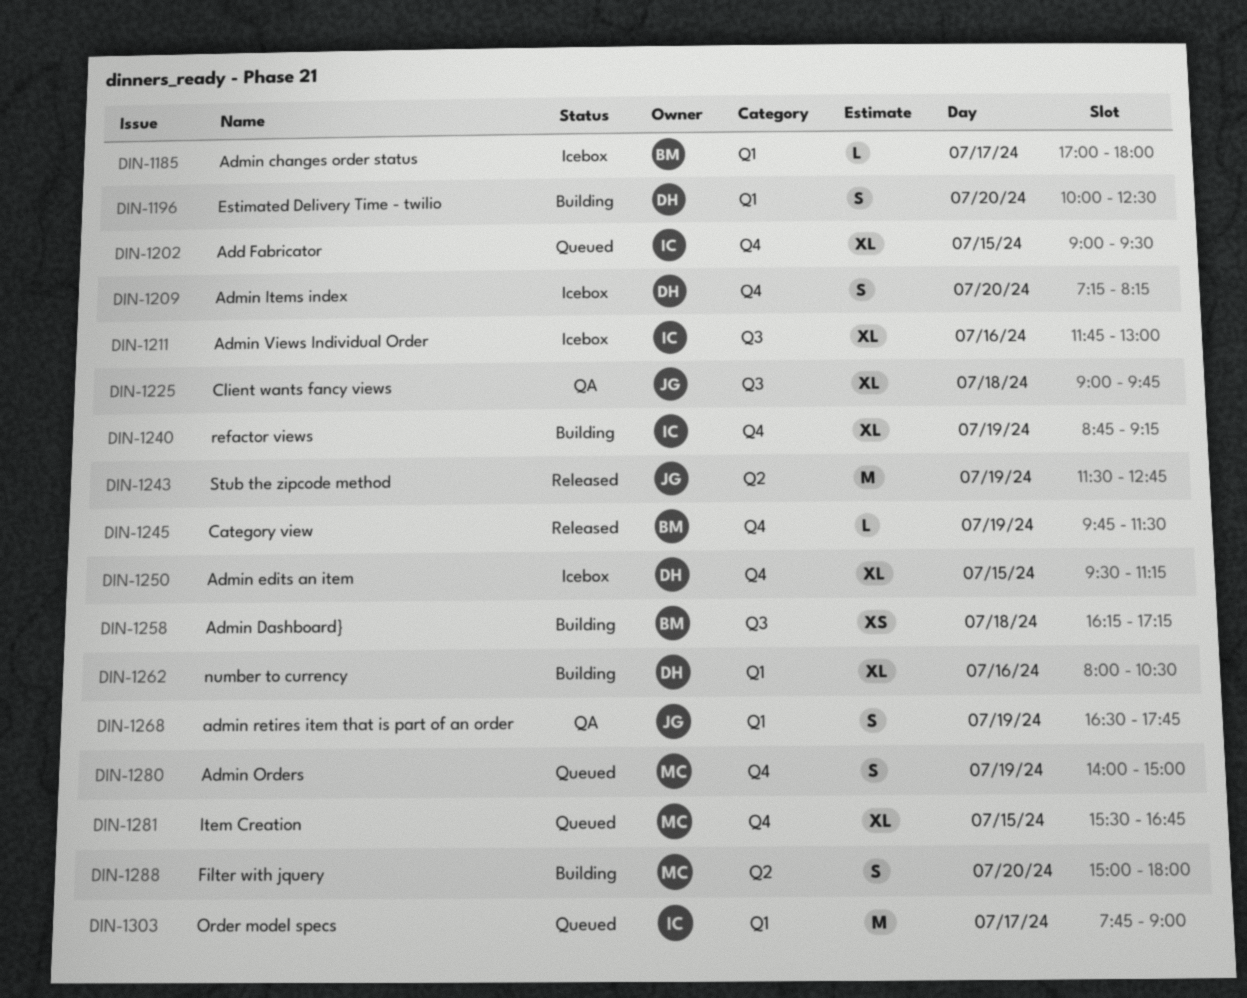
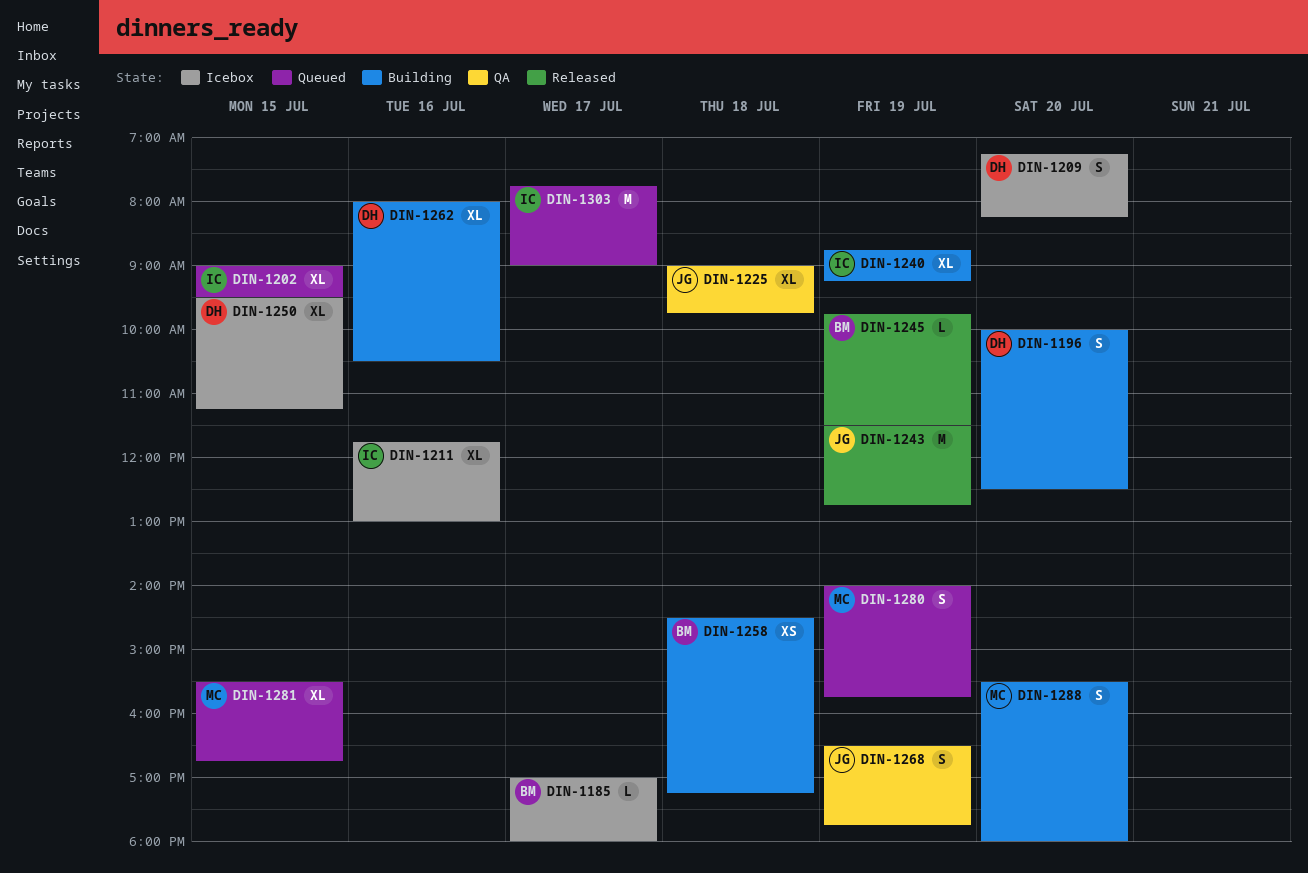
DIN-1258, begins: 16:15 -> 14:30
DIN-1280, ends: 15:00 -> 15:45
DIN-1288, begins: 15:00 -> 15:30

